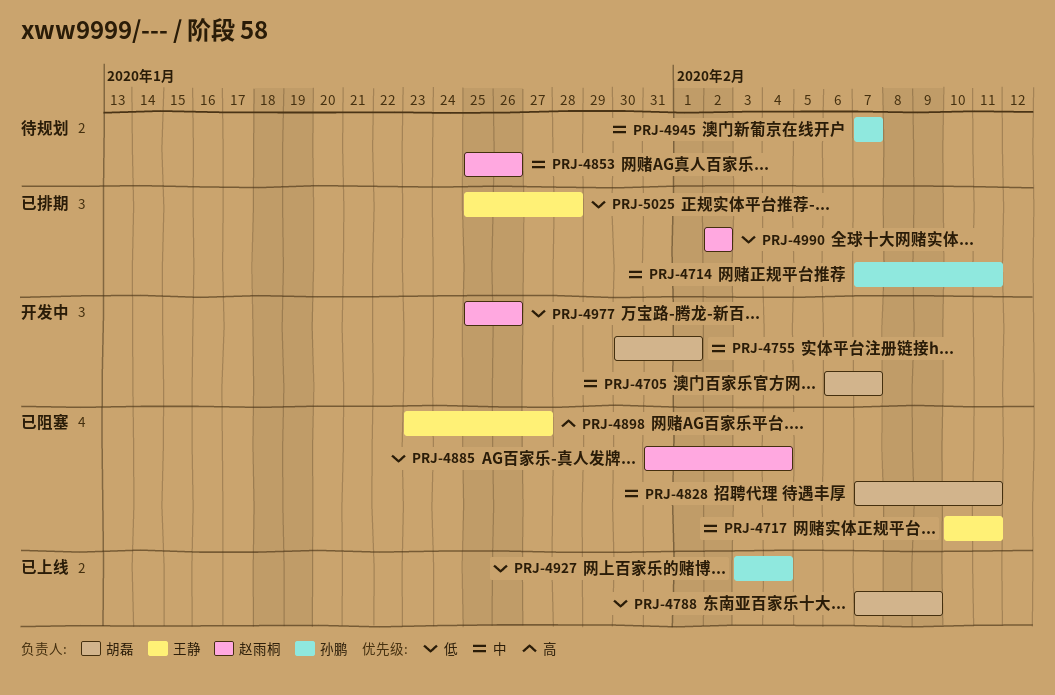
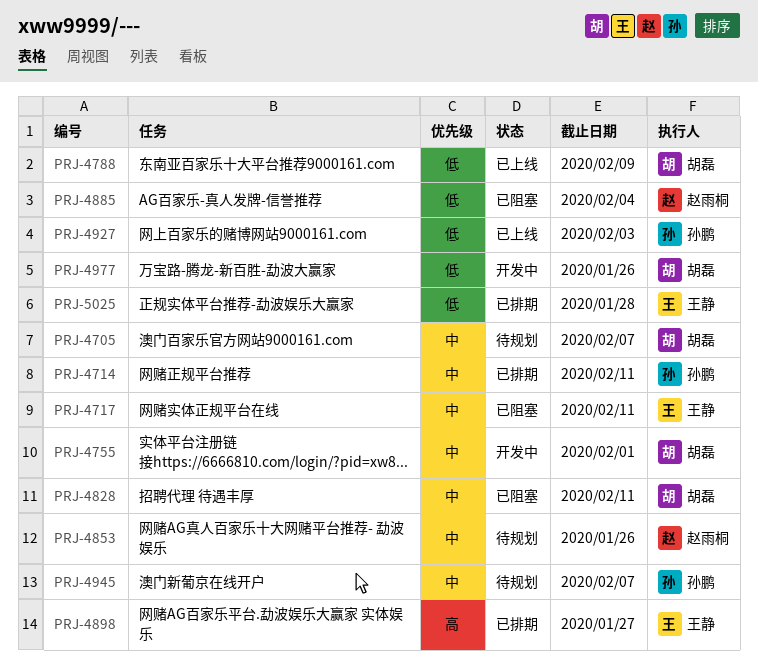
PRJ-4705, status: 开发中 -> 待规划
PRJ-4898, status: 已阻塞 -> 已排期
PRJ-4927, due: Feb 4 -> Feb 3
PRJ-4977, owner: 赵雨桐 -> 胡磊
PRJ-4990: present -> none

